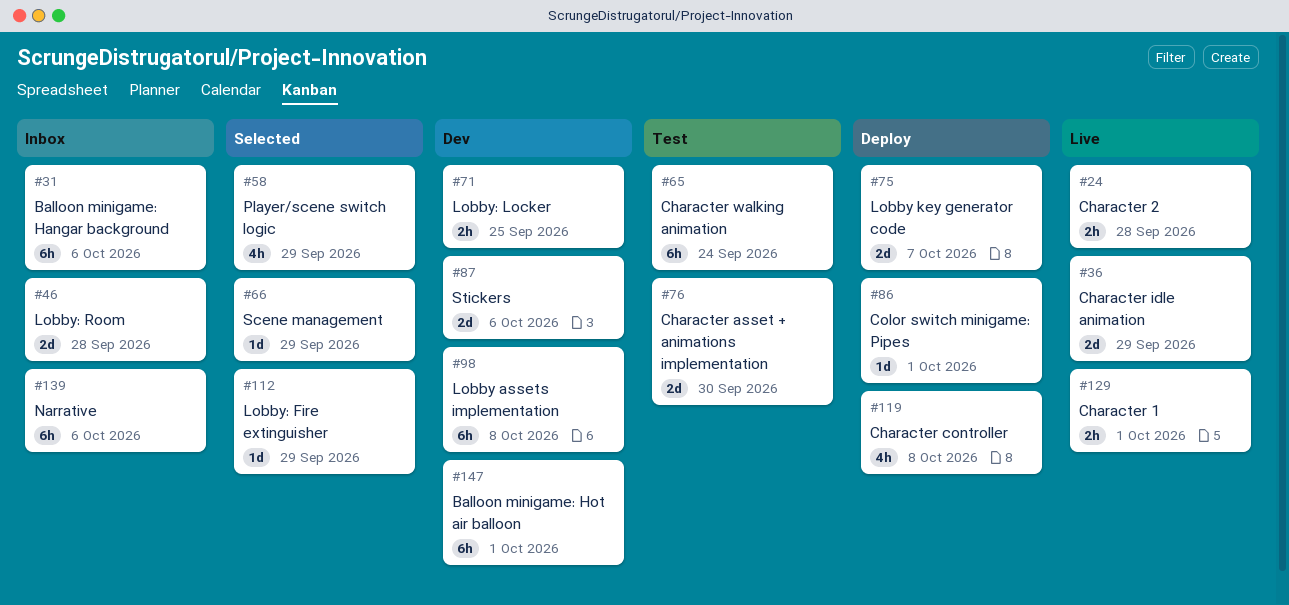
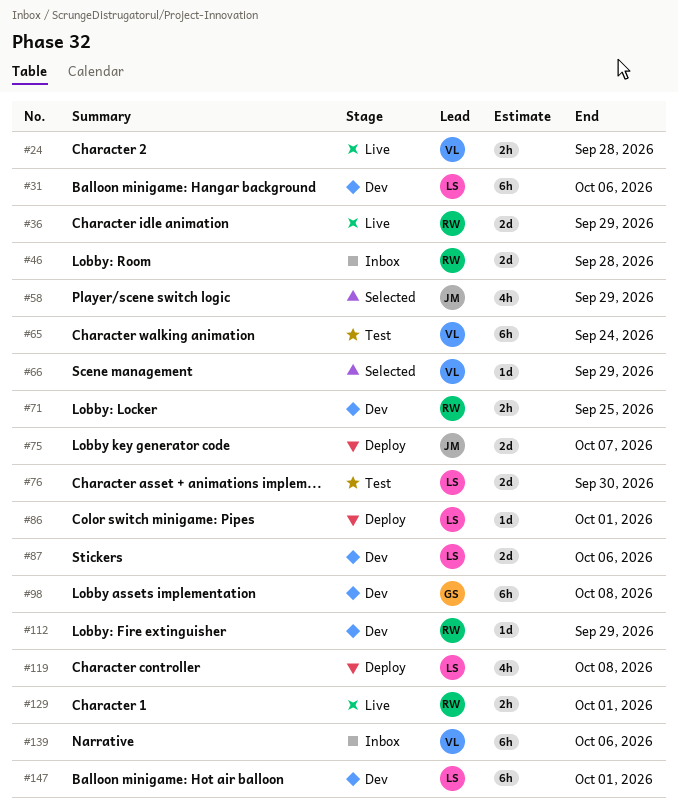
#31, status: Inbox -> Dev
#112, status: Selected -> Dev

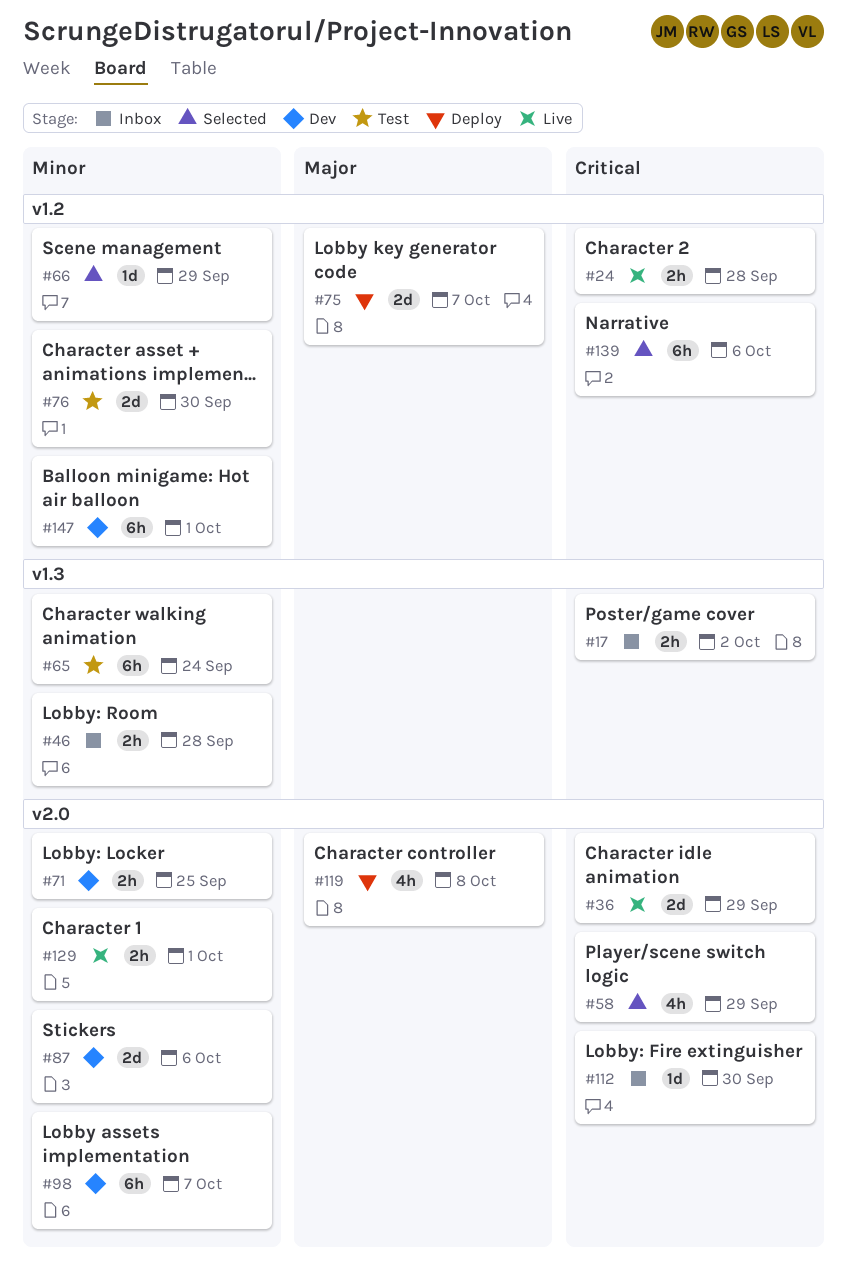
#17: none -> present
#31: present -> none
#46, estimate: 2d -> 2h
#86: present -> none
#98, due: Oct 8 -> Oct 7
#112, status: Dev -> Inbox
#112, due: Sep 29 -> Sep 30
#139, status: Inbox -> Selected

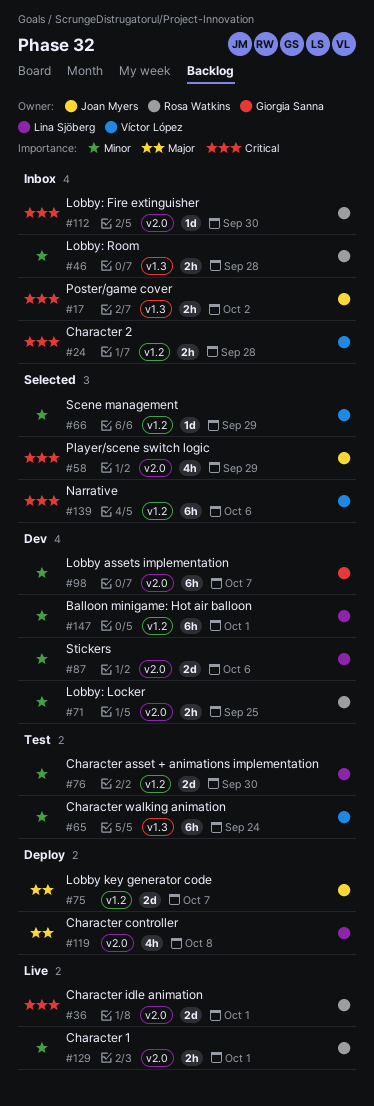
#24, status: Live -> Inbox
#36, due: Sep 29 -> Oct 1

